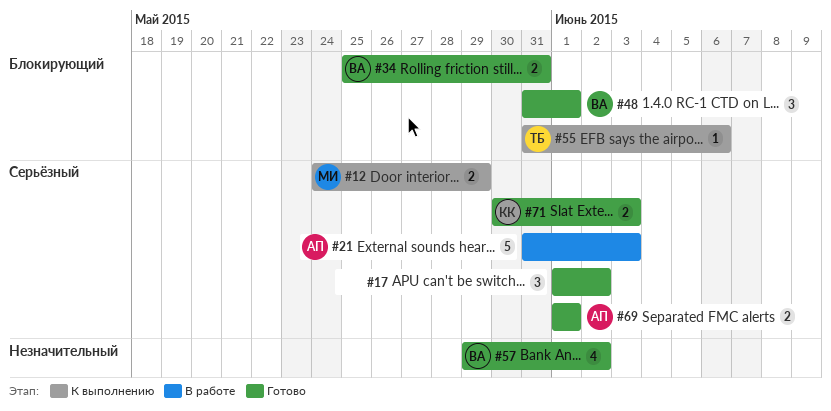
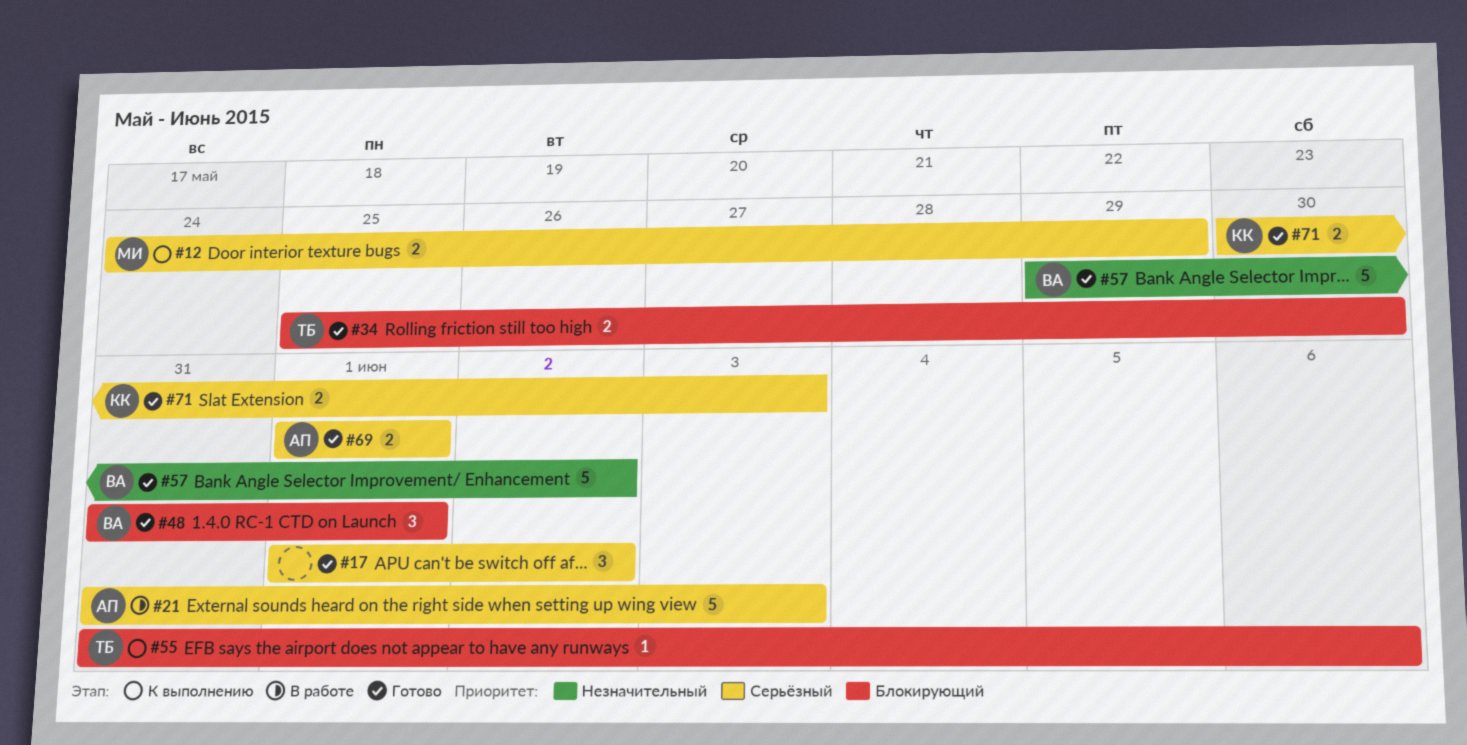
#34, owner: ВА -> ТБ
#34, due: May 31 -> May 30
#57, estimate: 4 -> 5

